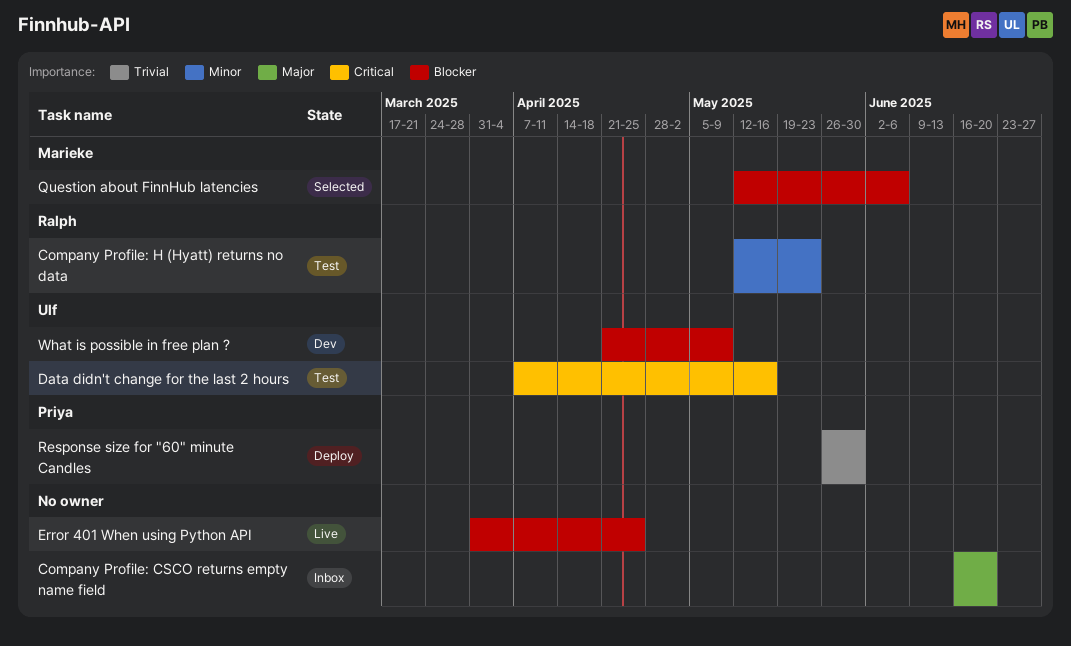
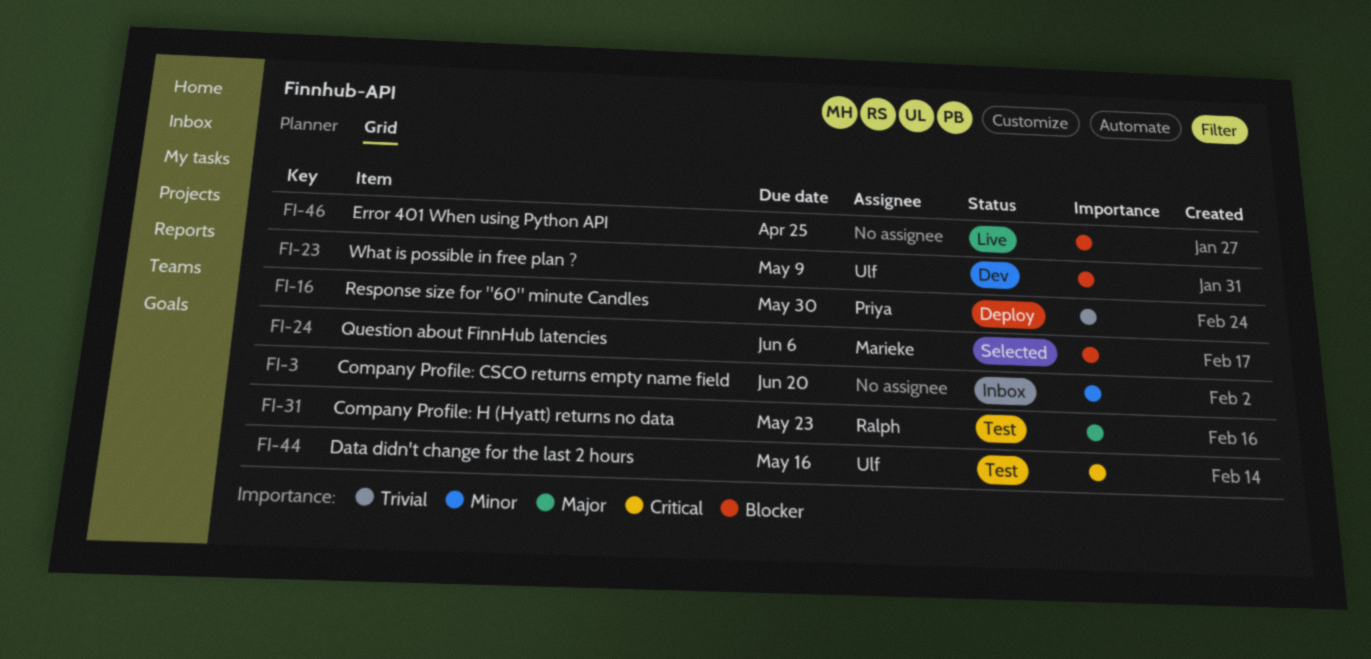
Company Profile: CSCO returns empty name field, priority: Major -> Minor
Company Profile: H (Hyatt) returns no data, priority: Minor -> Major

